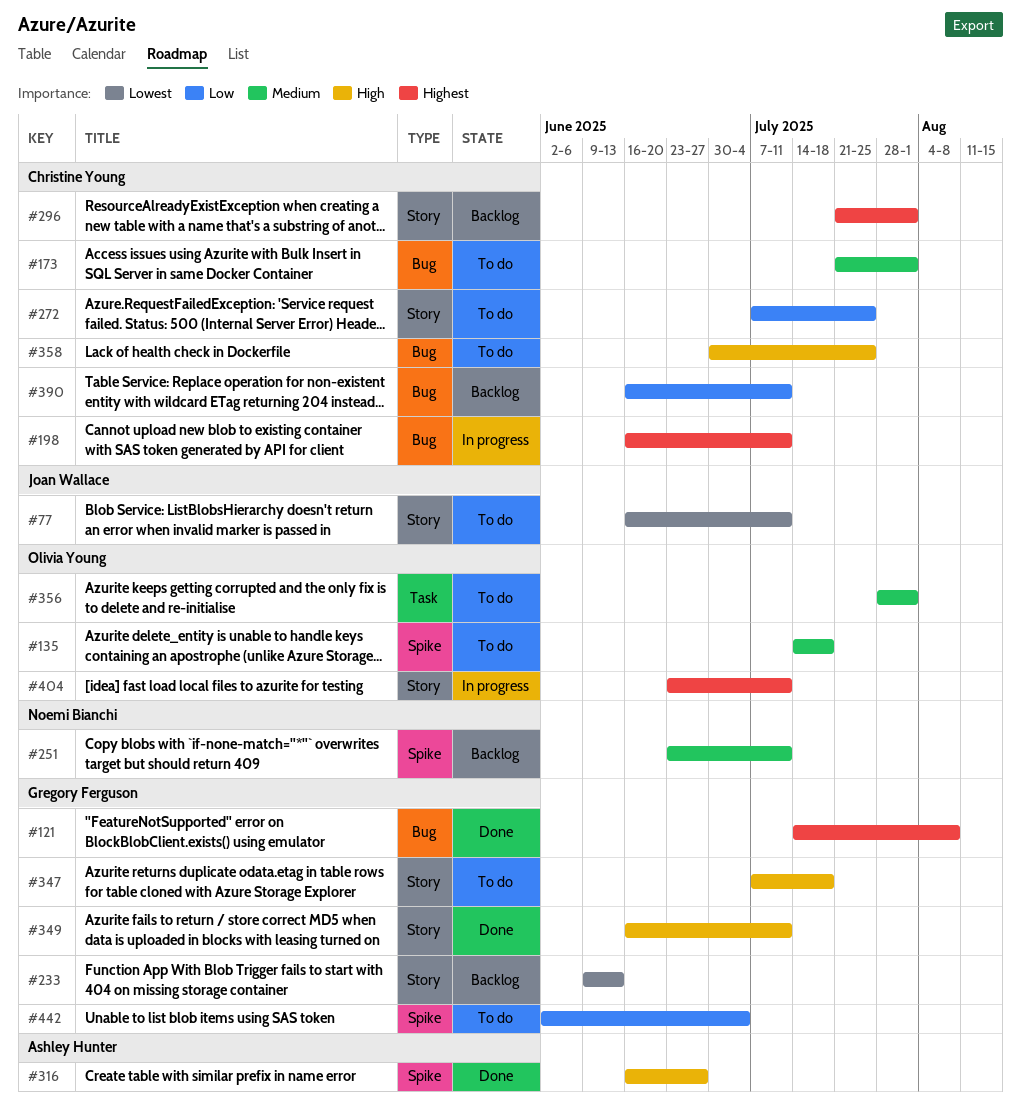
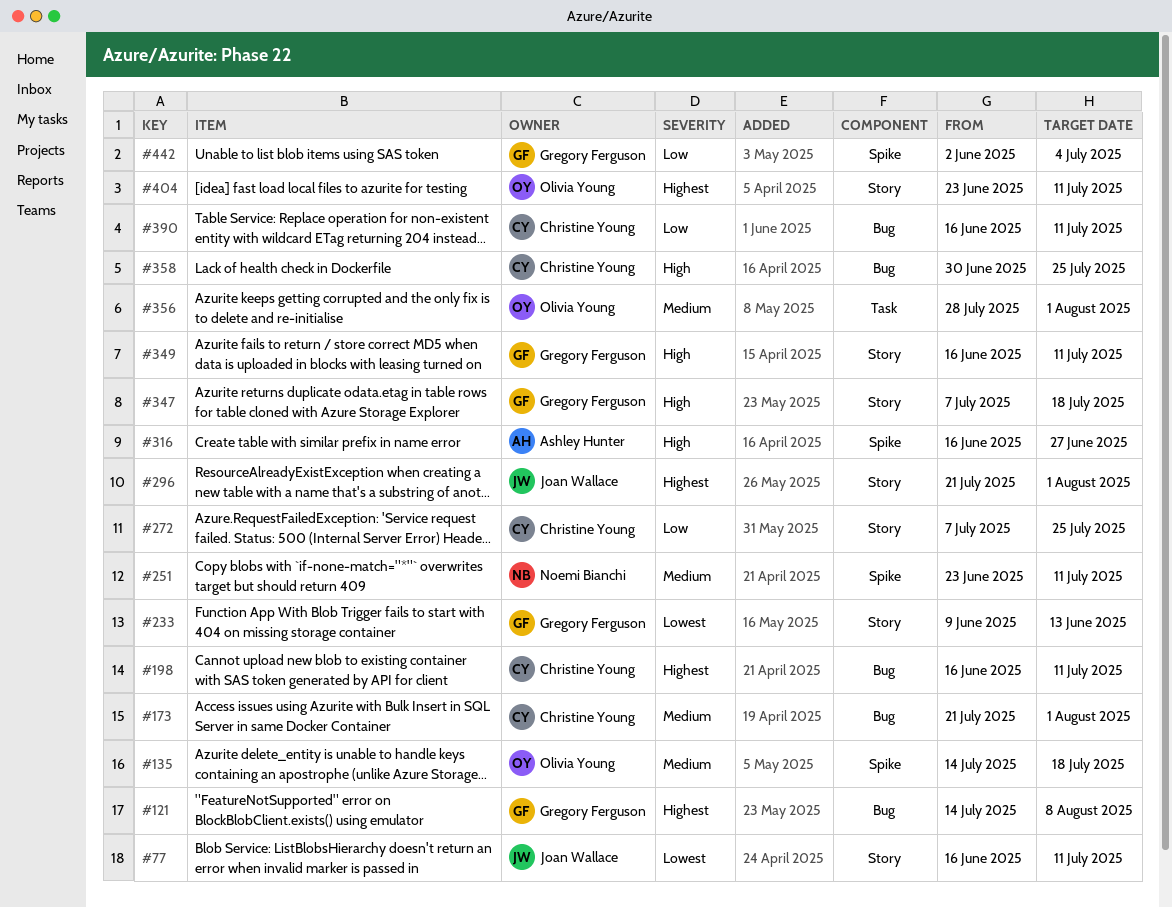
#296, owner: Christine Young -> Joan Wallace

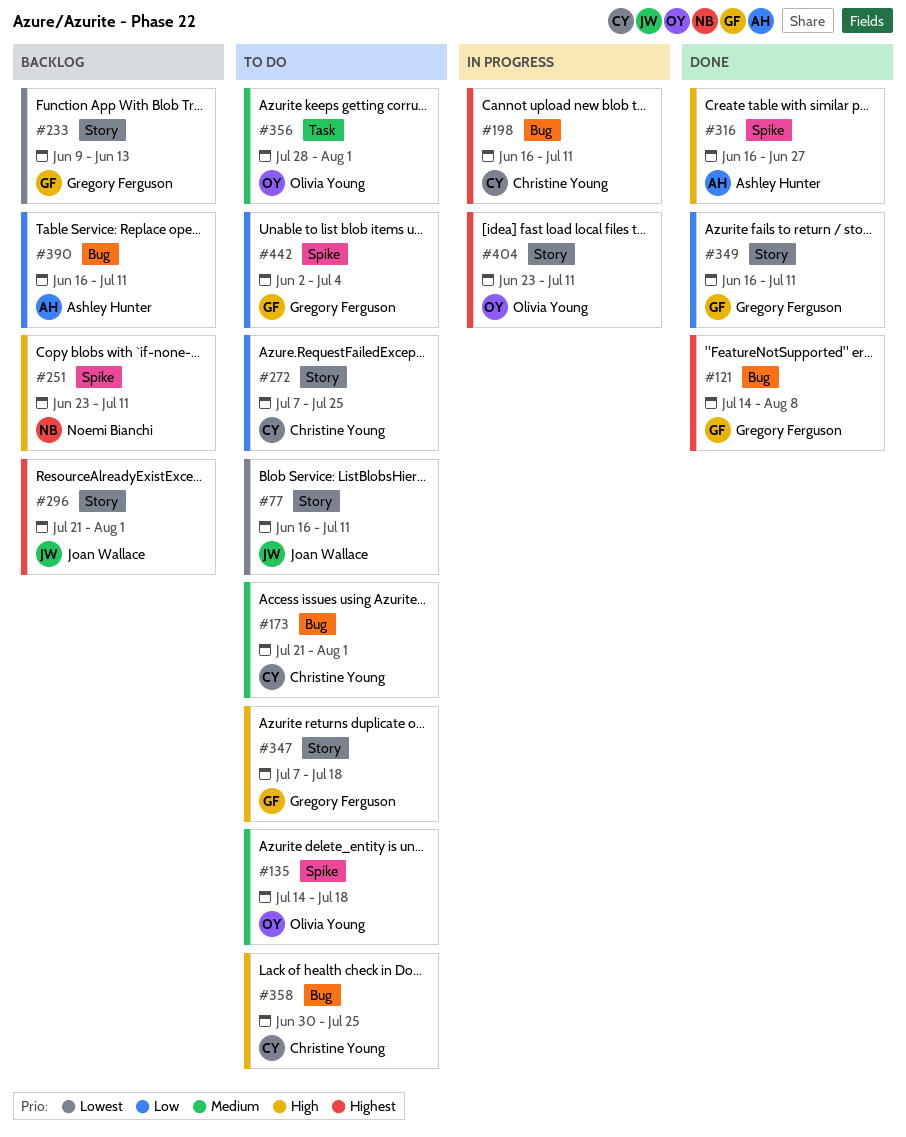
#251, priority: Medium -> High
#349, priority: High -> Low
#390, owner: Christine Young -> Ashley Hunter

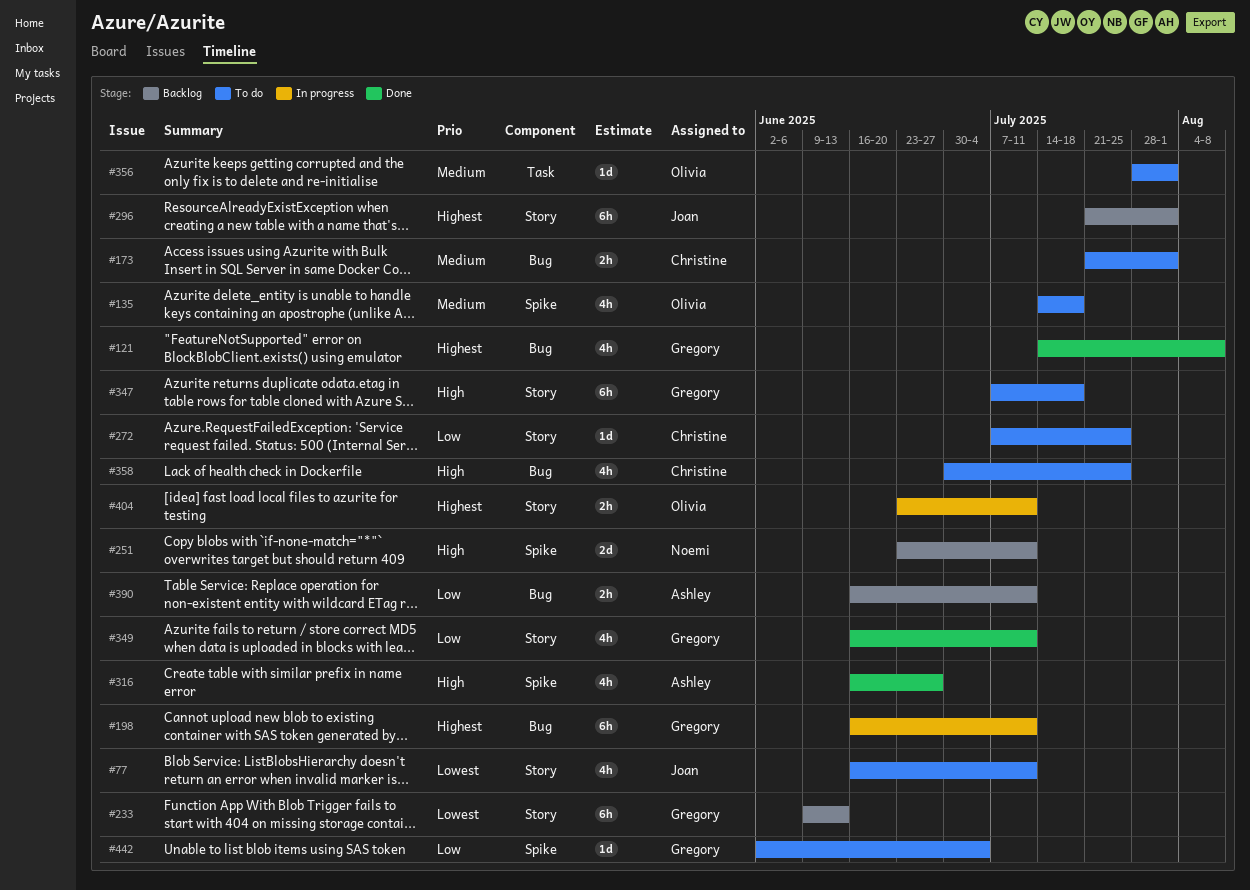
#198, owner: Christine Young -> Gregory Ferguson

